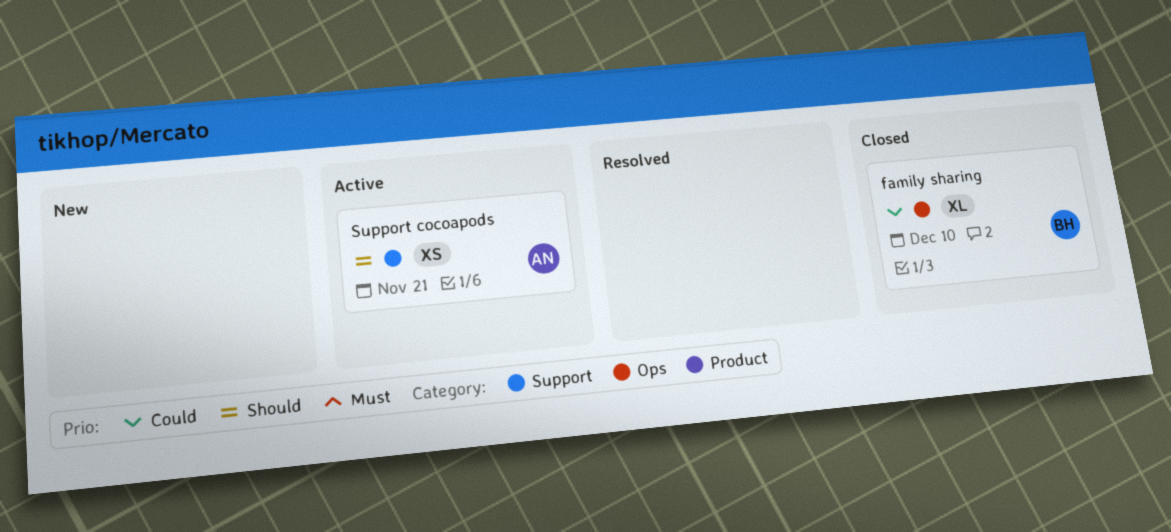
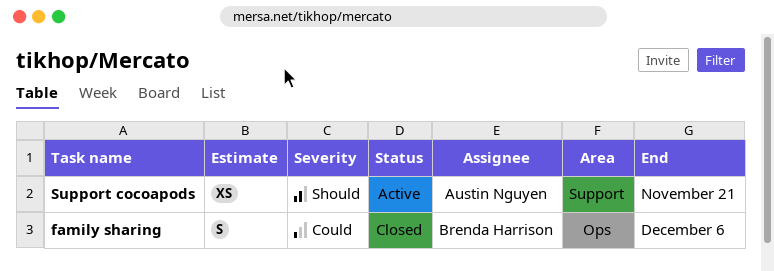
family sharing, estimate: XL -> S
family sharing, due: Dec 10 -> Dec 6

